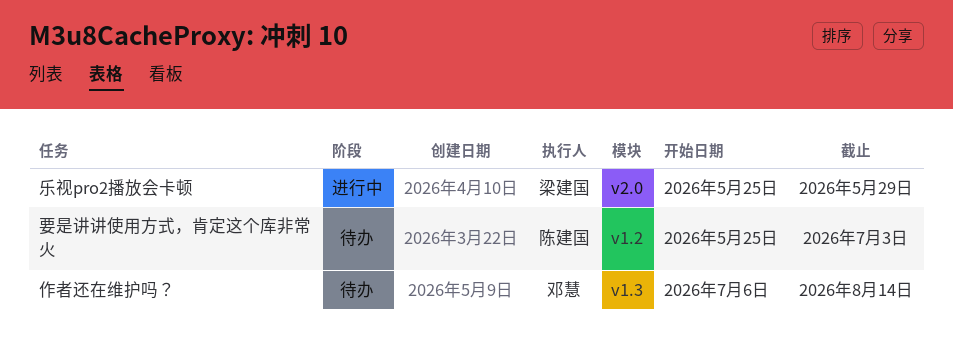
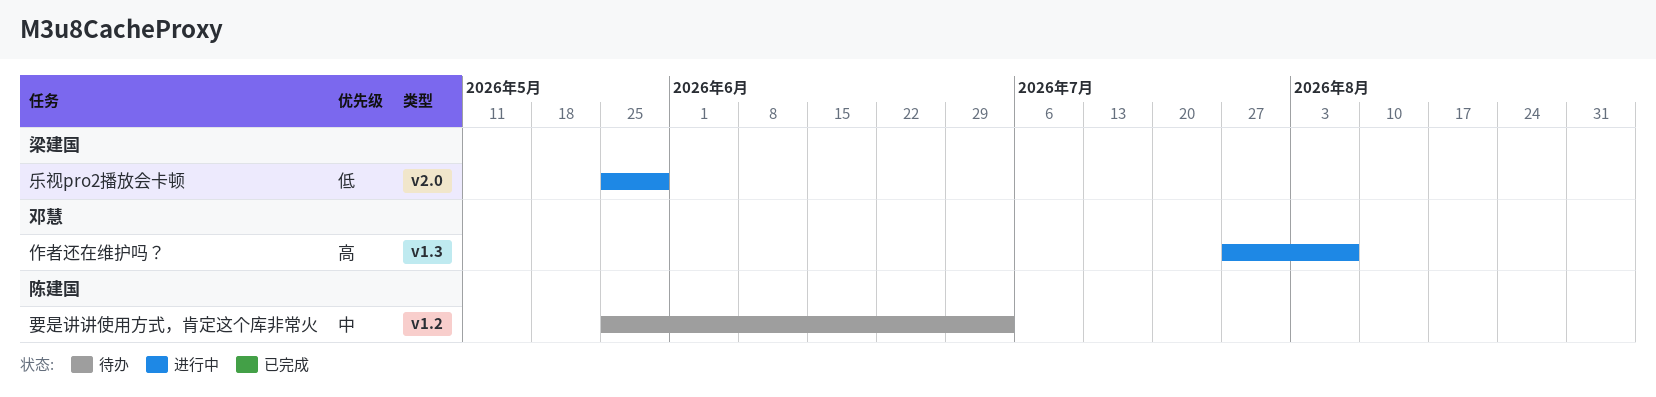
作者还在维护吗？, status: 待办 -> 进行中
作者还在维护吗？, start: Jul 6 -> Jul 27
作者还在维护吗？, due: Aug 14 -> Aug 7

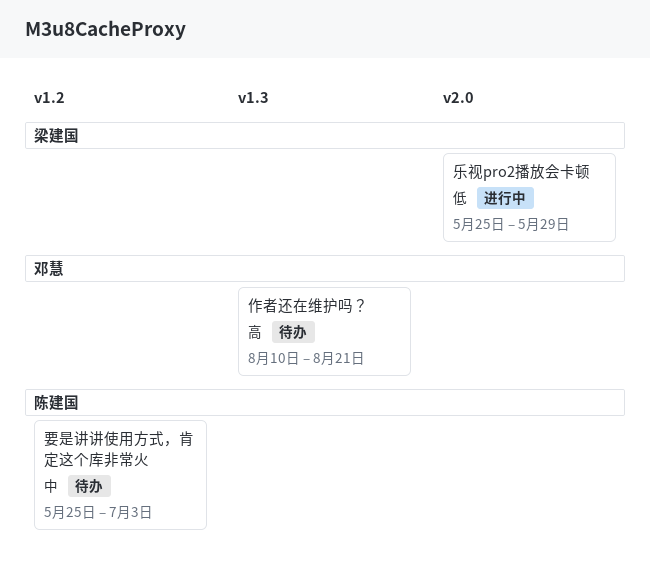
作者还在维护吗？, status: 进行中 -> 待办
作者还在维护吗？, start: Jul 27 -> Aug 10
作者还在维护吗？, due: Aug 7 -> Aug 21

